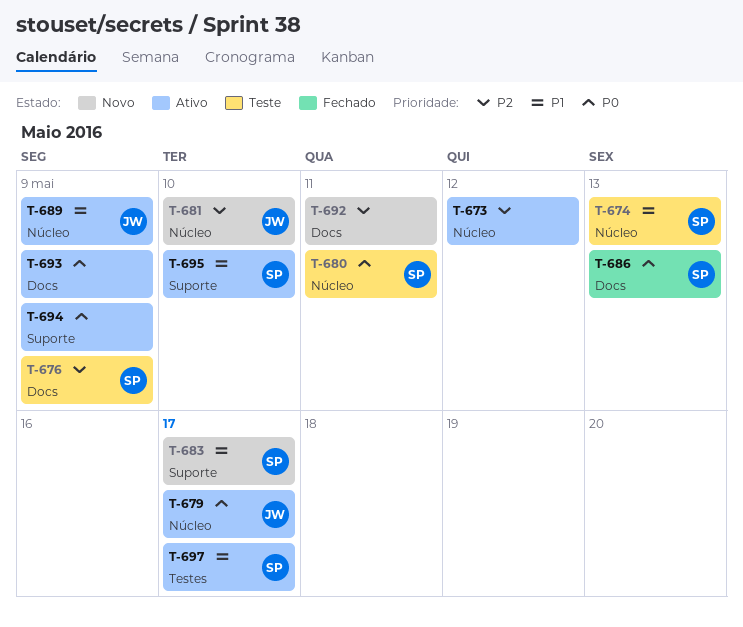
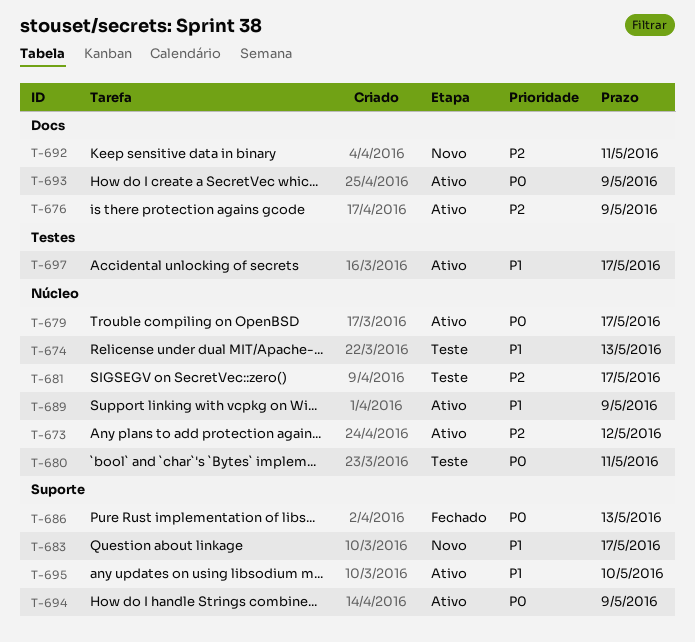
T-676, status: Teste -> Ativo
T-681, status: Novo -> Teste
T-681, due: May 10 -> May 17
T-686, label: Docs -> Suporte

